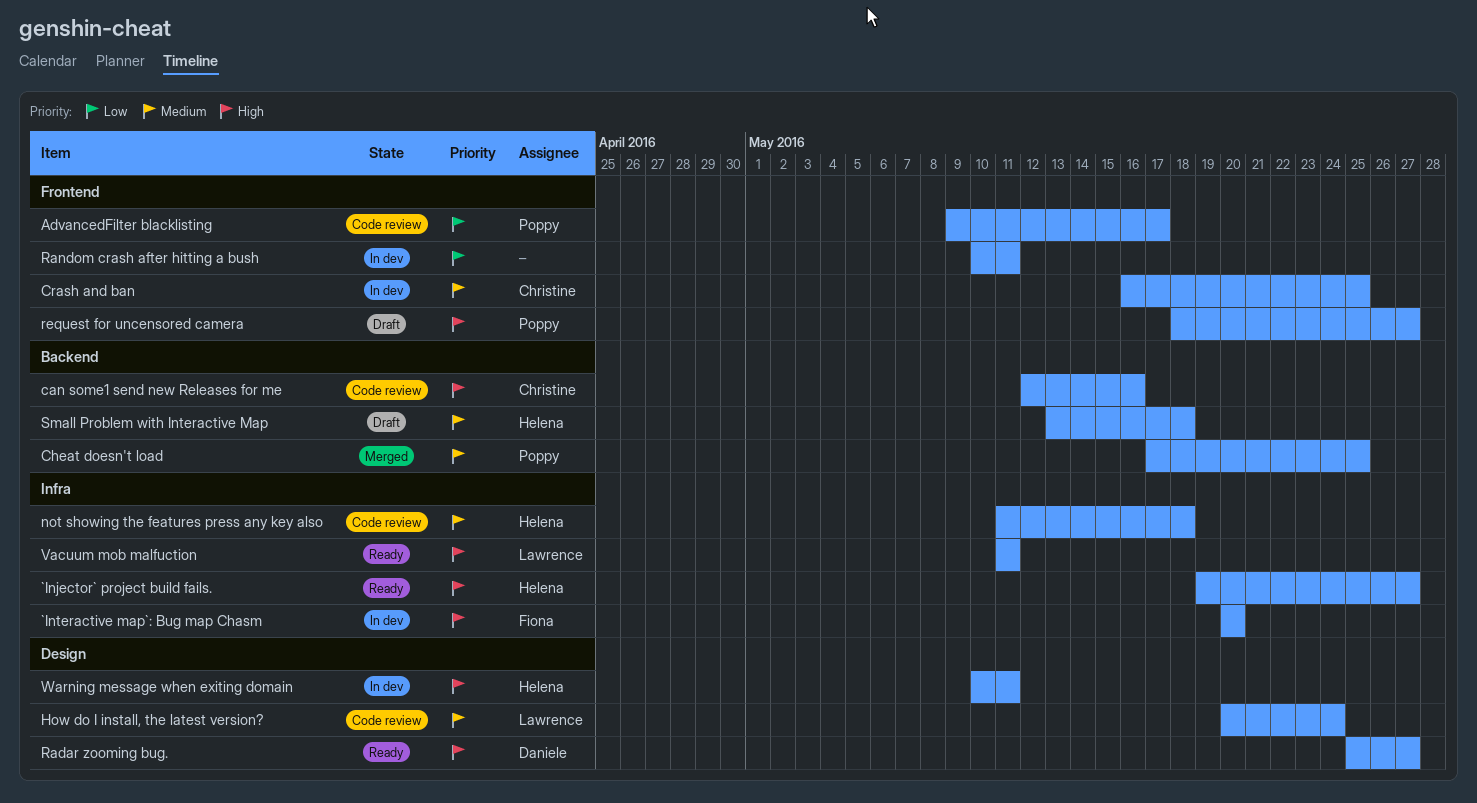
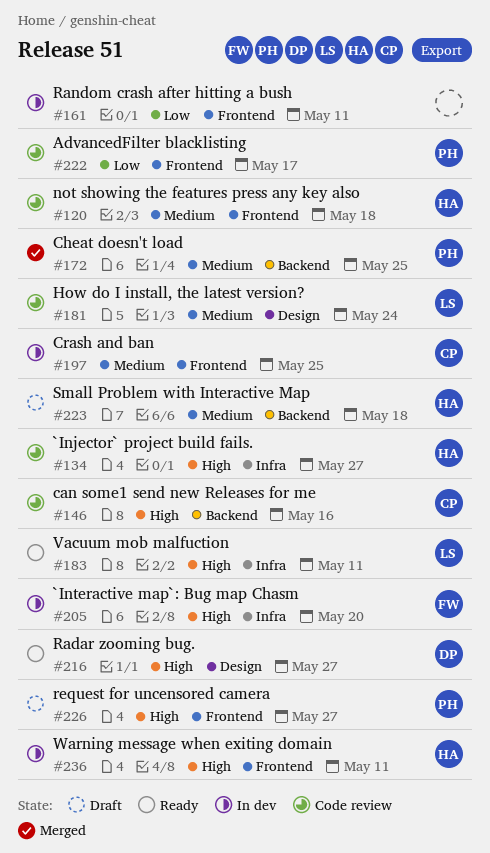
`Injector` project build fails., status: Ready -> Code review
not showing the features press any key also, label: Infra -> Frontend
Warning message when exiting domain, label: Design -> Frontend

